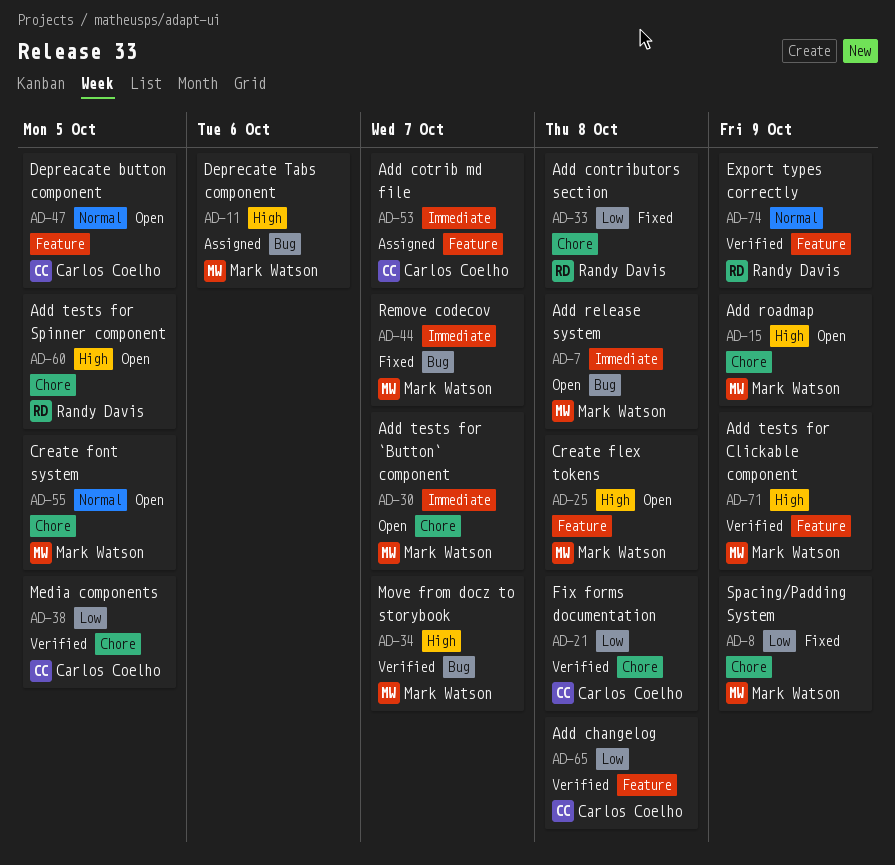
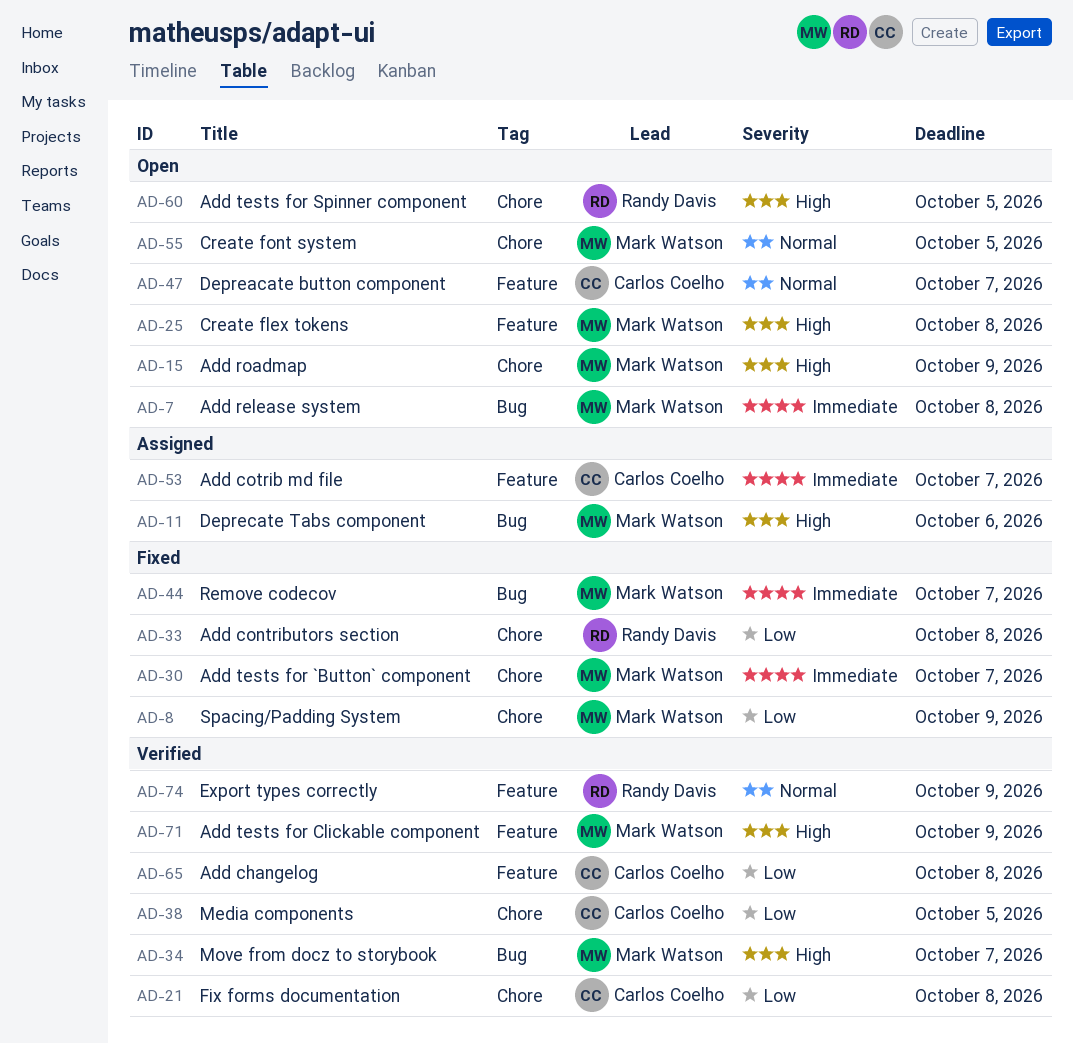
AD-30, status: Open -> Fixed
AD-47, due: Oct 5 -> Oct 7

